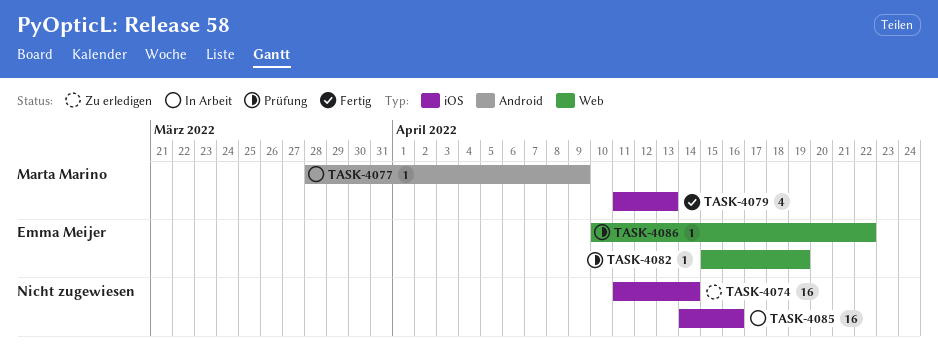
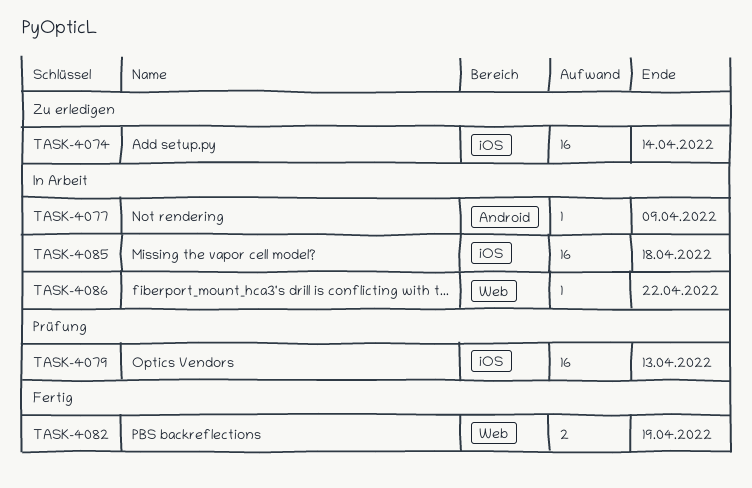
TASK-4079, status: Fertig -> Prüfung
TASK-4079, estimate: 4 -> 16
TASK-4082, status: Prüfung -> Fertig
TASK-4082, estimate: 1 -> 2
TASK-4085, due: Apr 16 -> Apr 18
TASK-4086, status: Prüfung -> In Arbeit

